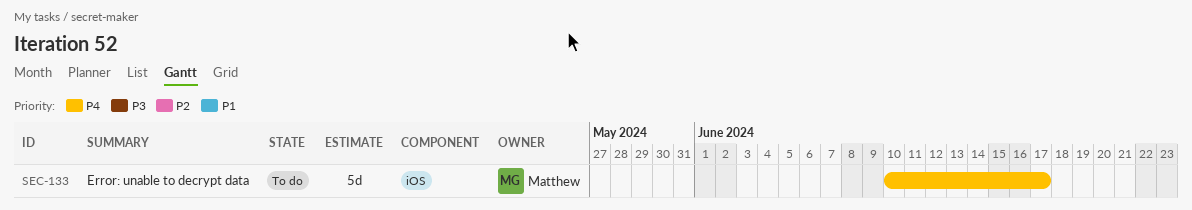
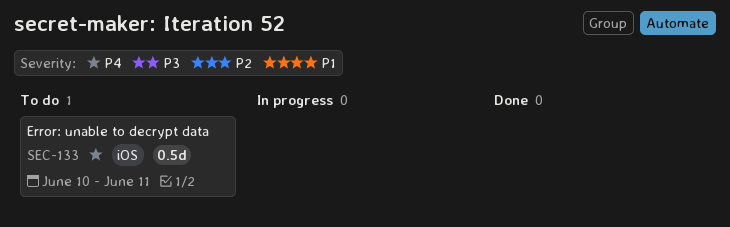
SEC-133, estimate: 5d -> 0.5d
SEC-133, due: Jun 17 -> Jun 11

